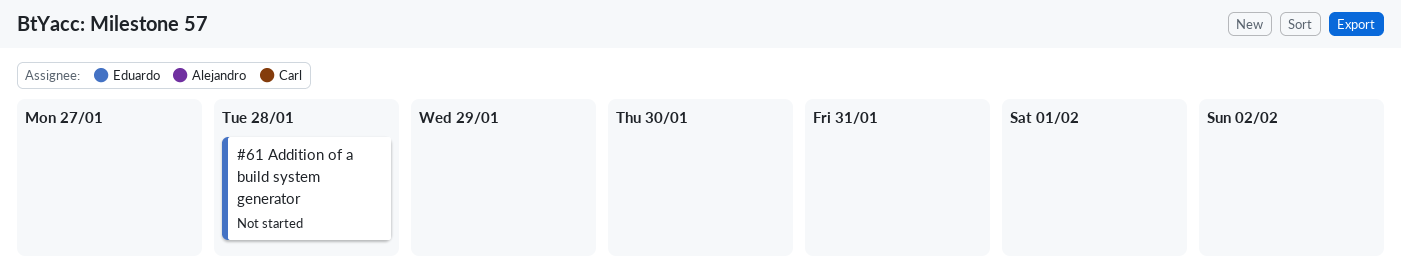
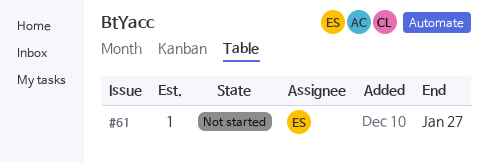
#61, due: Jan 28 -> Jan 27

